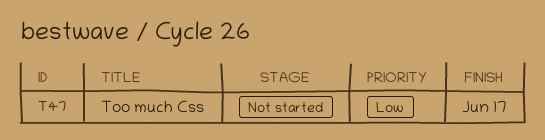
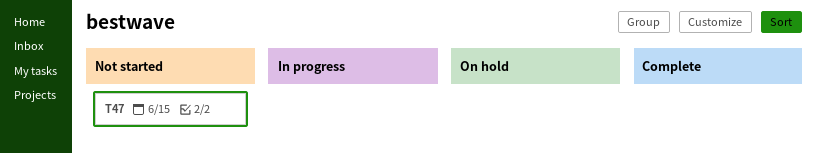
T47, due: Jun 17 -> Jun 15

